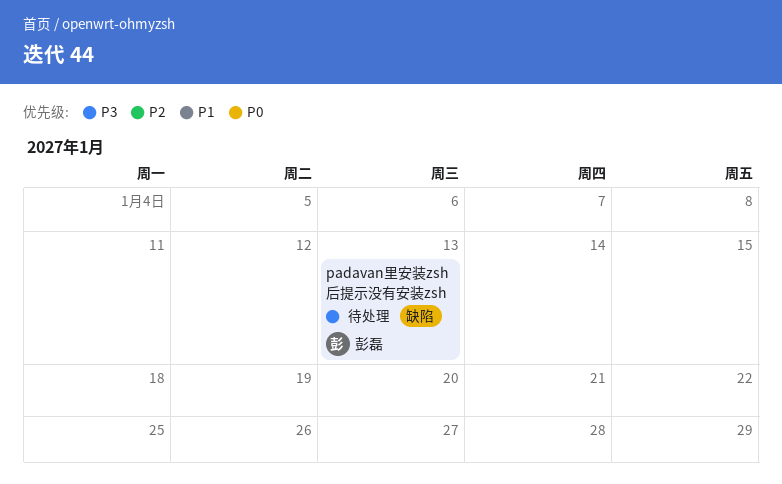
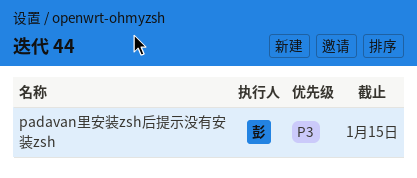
padavan里安装zsh后提示没有安装zsh, due: Jan 13 -> Jan 15

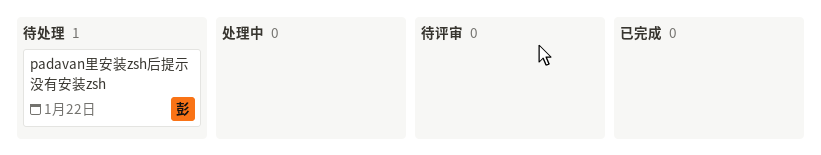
padavan里安装zsh后提示没有安装zsh, due: Jan 15 -> Jan 22

